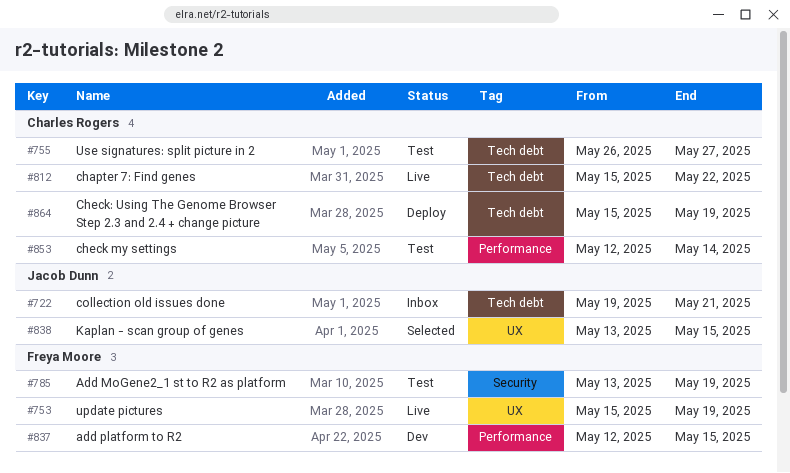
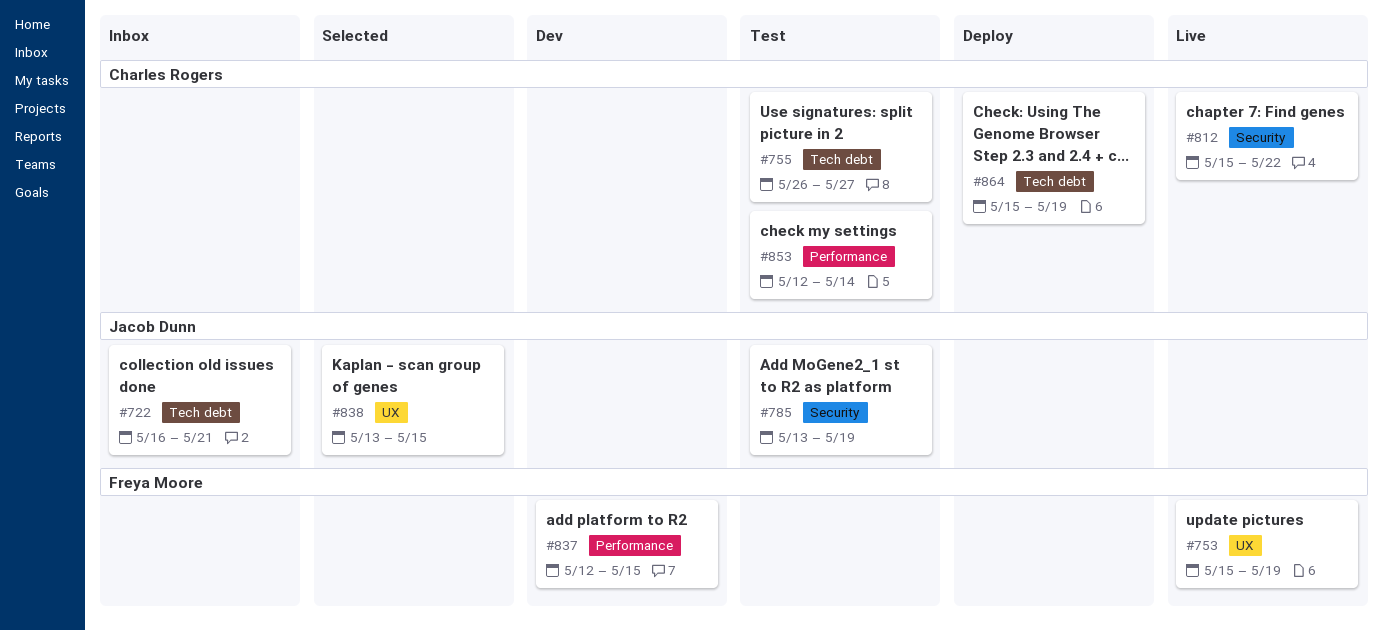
#722, start: May 19 -> May 16
#785, owner: Freya Moore -> Jacob Dunn
#812, label: Tech debt -> Security

